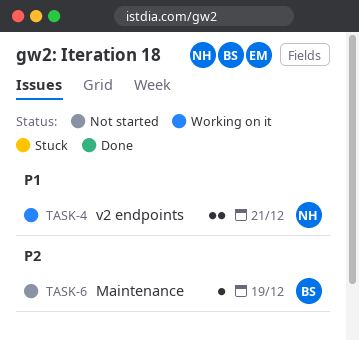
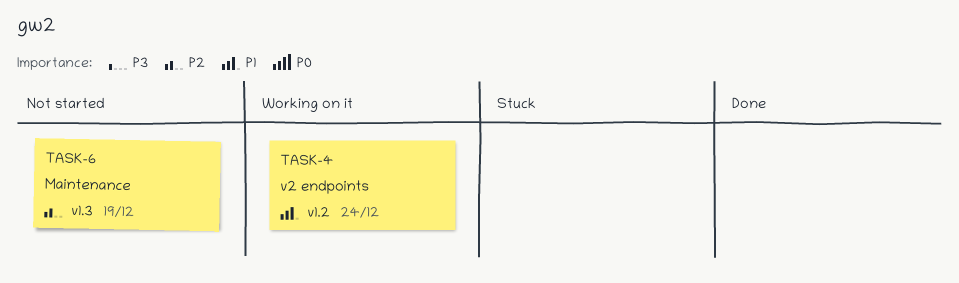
TASK-4, due: Dec 21 -> Dec 24

